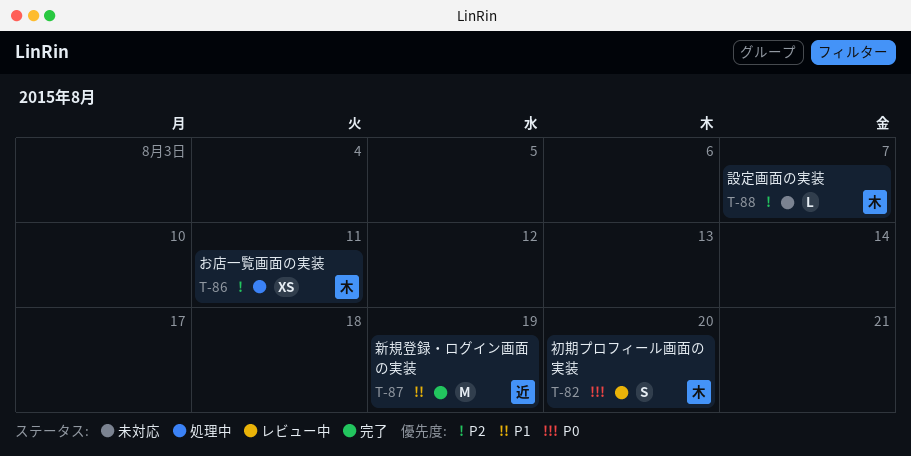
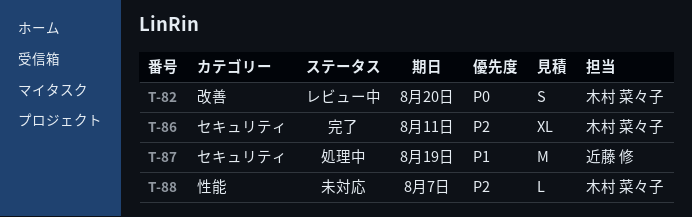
T-86, status: 処理中 -> 完了
T-86, estimate: XS -> XL
T-87, status: 完了 -> 処理中

